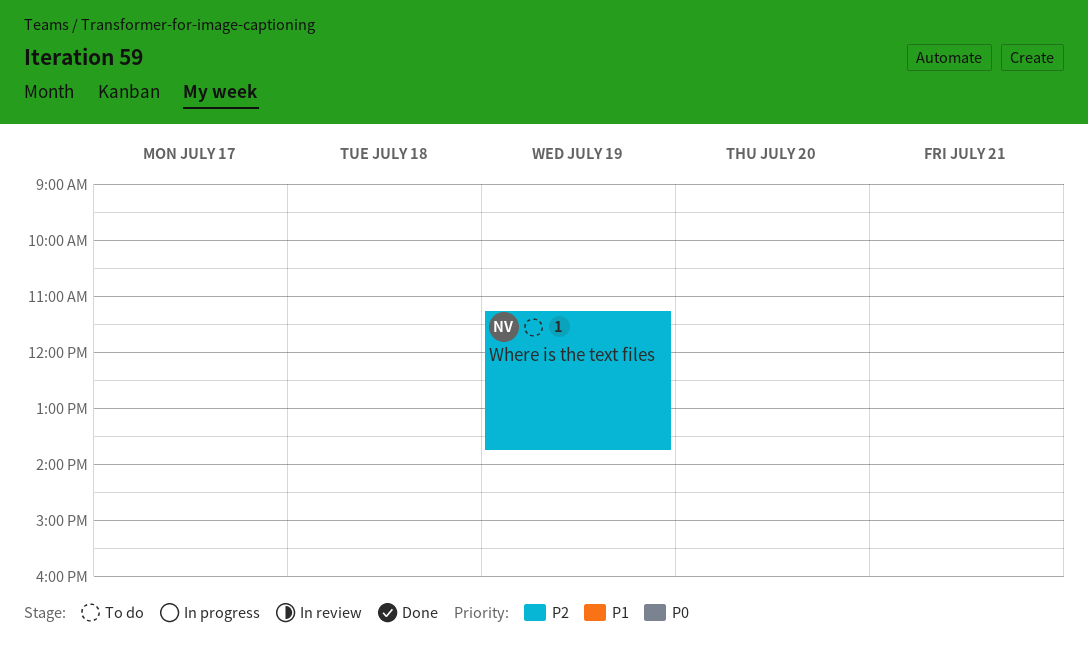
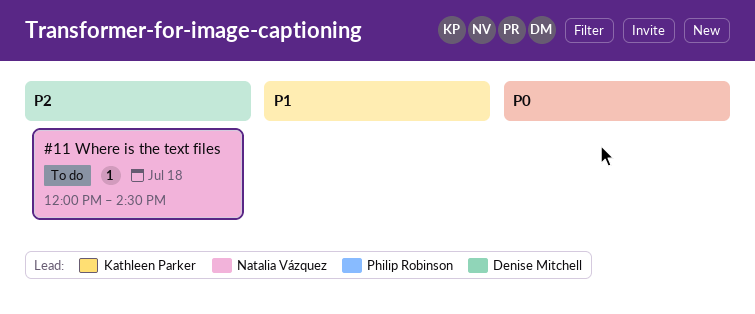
Where is the text files, day: Jul 19 -> Jul 18
Where is the text files, begins: 11:15 -> 12:00
Where is the text files, ends: 13:45 -> 14:30

